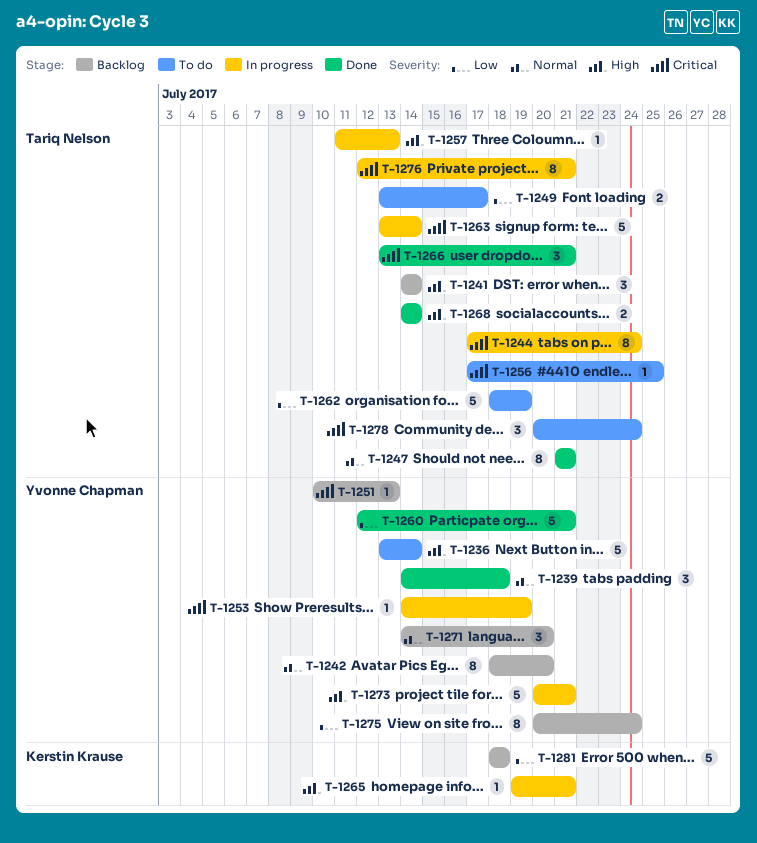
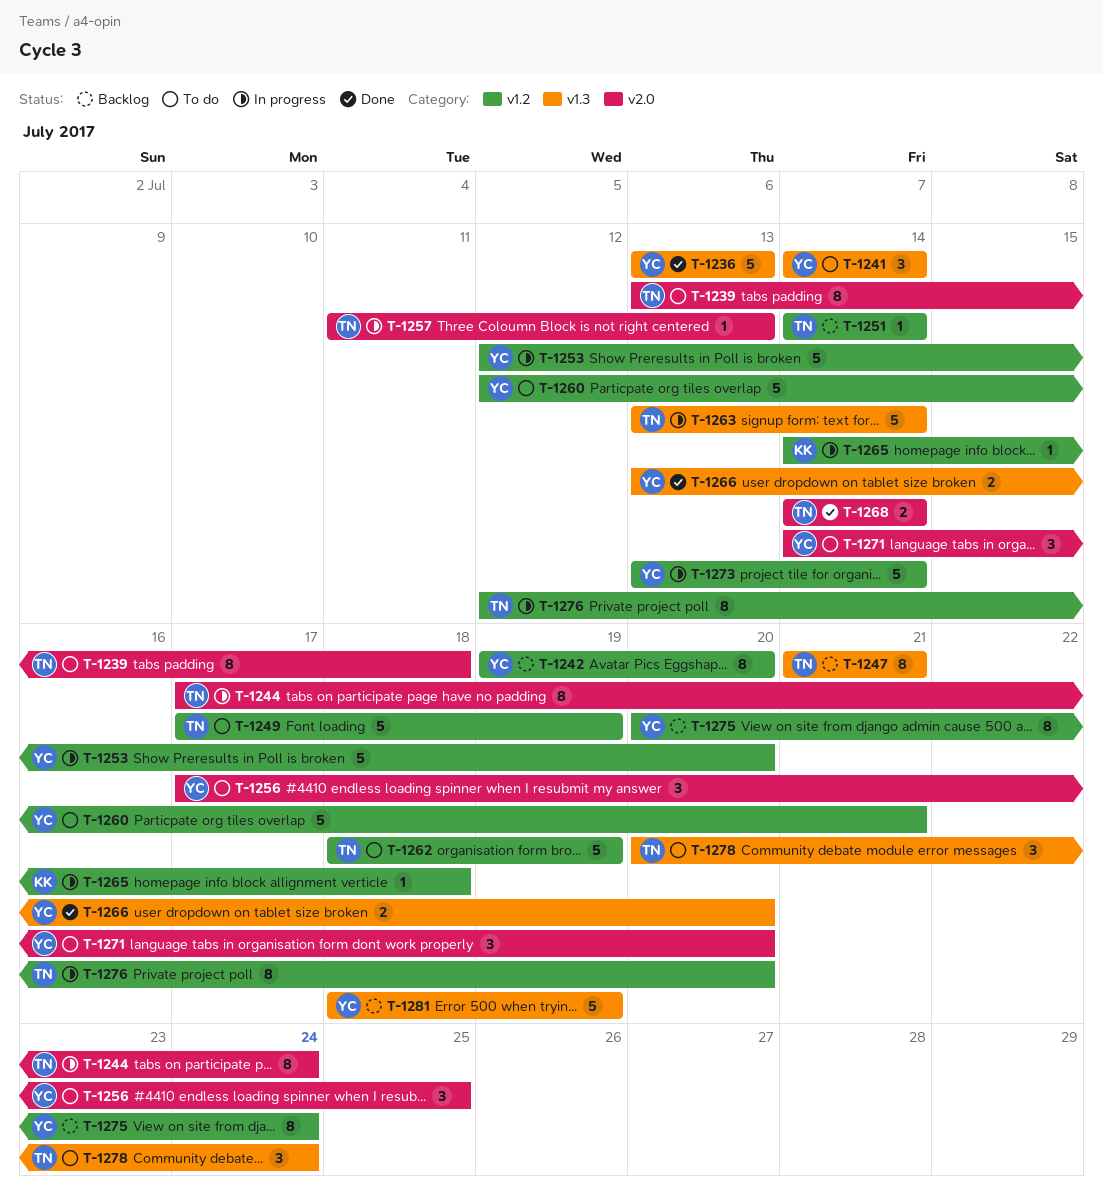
T-1236, status: To do -> Done
T-1236, due: Jul 14 -> Jul 13
T-1239, status: Done -> To do
T-1239, owner: Yvonne Chapman -> Tariq Nelson
T-1239, estimate: 3 -> 8
T-1239, start: Jul 14 -> Jul 13
T-1241, status: Backlog -> To do
T-1241, owner: Tariq Nelson -> Yvonne Chapman
T-1242, start: Jul 18 -> Jul 19
T-1247, status: Done -> Backlog
T-1249, estimate: 2 -> 5
T-1249, start: Jul 13 -> Jul 17
T-1249, due: Jul 17 -> Jul 19
T-1251, owner: Yvonne Chapman -> Tariq Nelson
T-1251, start: Jul 10 -> Jul 14
T-1251, due: Jul 13 -> Jul 14
T-1253, estimate: 1 -> 5
T-1253, start: Jul 14 -> Jul 12
T-1253, due: Jul 19 -> Jul 20
T-1256, owner: Tariq Nelson -> Yvonne Chapman
T-1256, estimate: 1 -> 3
T-1260, status: Done -> To do
T-1265, start: Jul 19 -> Jul 14
T-1265, due: Jul 21 -> Jul 18
T-1266, owner: Tariq Nelson -> Yvonne Chapman
T-1266, estimate: 3 -> 2
T-1266, due: Jul 21 -> Jul 20
T-1271, status: Backlog -> To do
T-1273, start: Jul 20 -> Jul 13
T-1273, due: Jul 21 -> Jul 14
T-1276, due: Jul 21 -> Jul 20
T-1281, owner: Kerstin Krause -> Yvonne Chapman
T-1281, due: Jul 18 -> Jul 19

